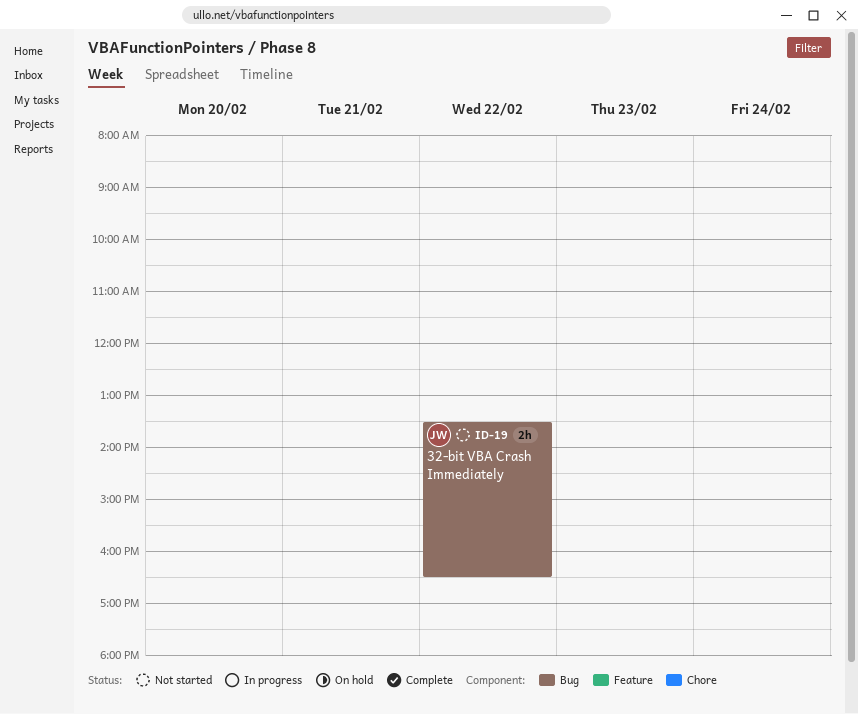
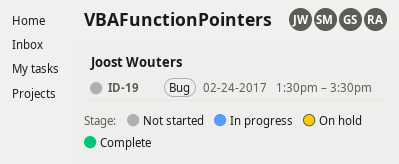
ID-19, day: Feb 22 -> Feb 24
ID-19, ends: 16:30 -> 15:30

